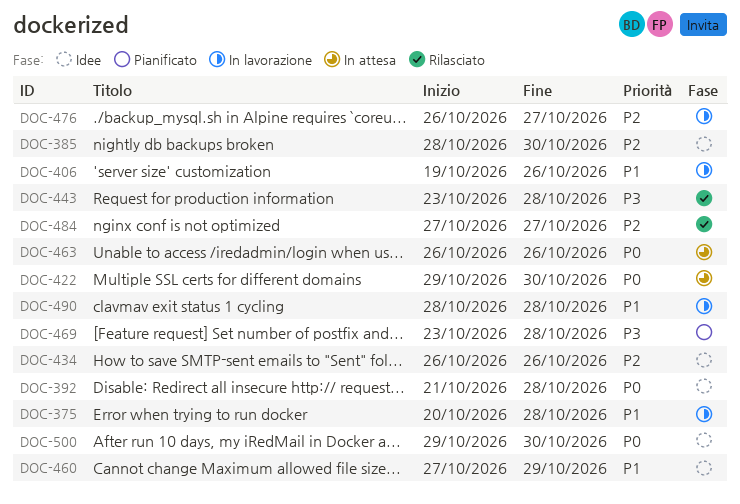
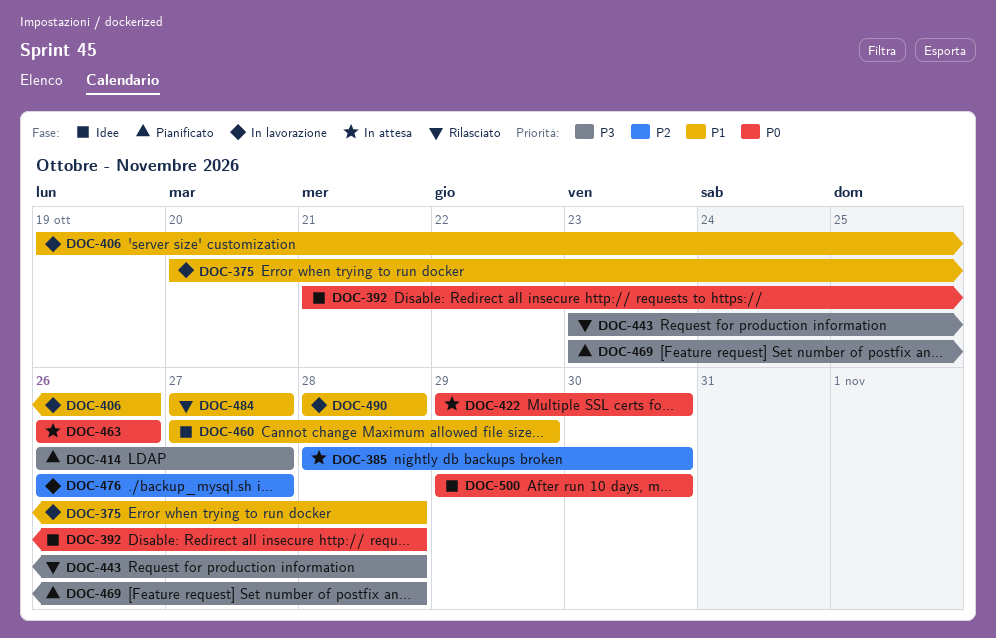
DOC-385, status: Idee -> In attesa
DOC-414: none -> present
DOC-434: present -> none
DOC-484, priority: P2 -> P1

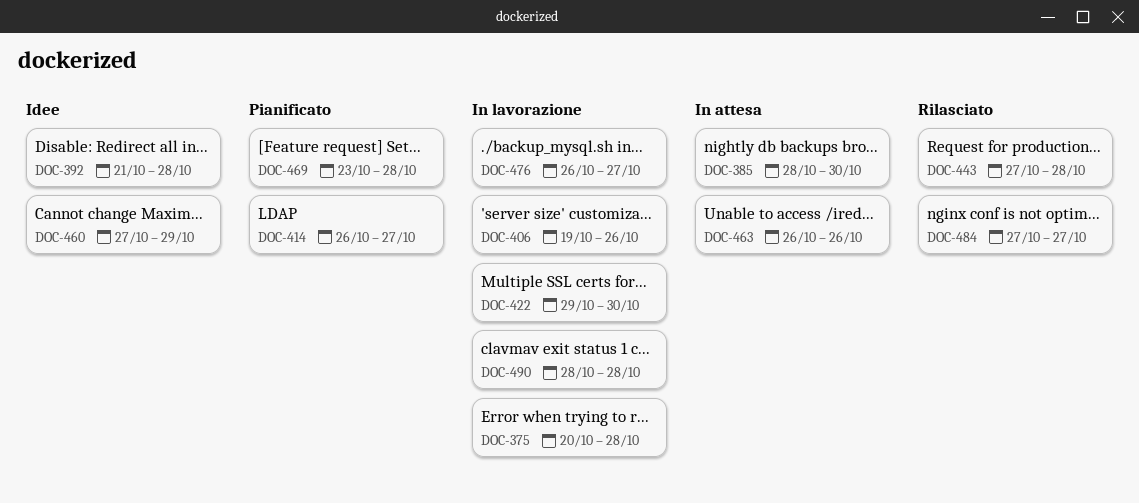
DOC-422, status: In attesa -> In lavorazione
DOC-443, start: Oct 23 -> Oct 27
DOC-500: present -> none

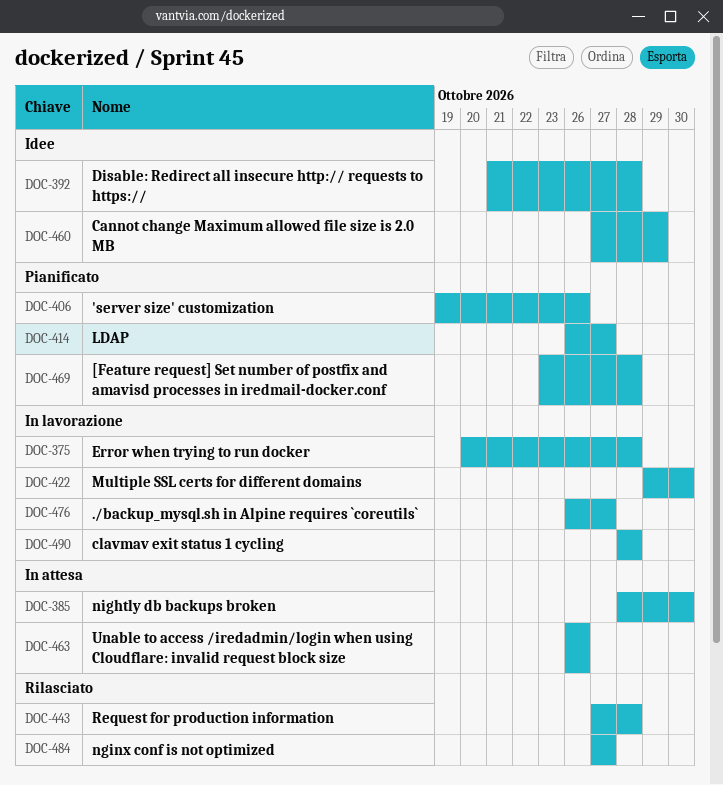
DOC-406, status: In lavorazione -> Pianificato

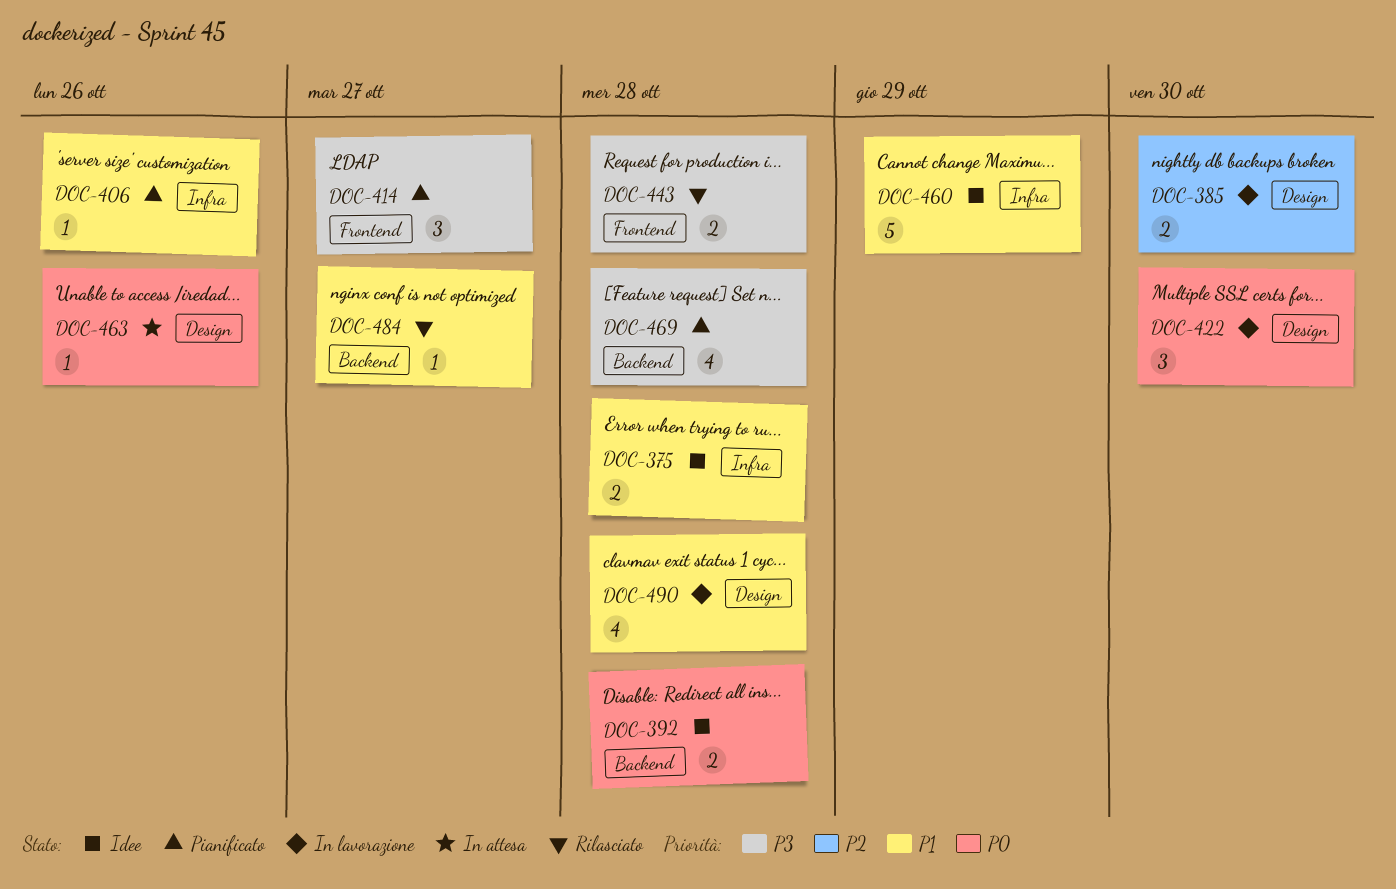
DOC-375, status: In lavorazione -> Idee
DOC-385, status: In attesa -> In lavorazione
DOC-476: present -> none

